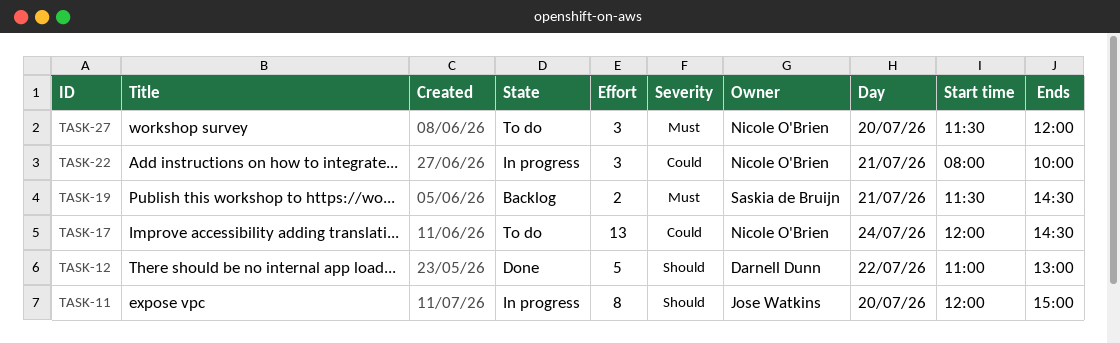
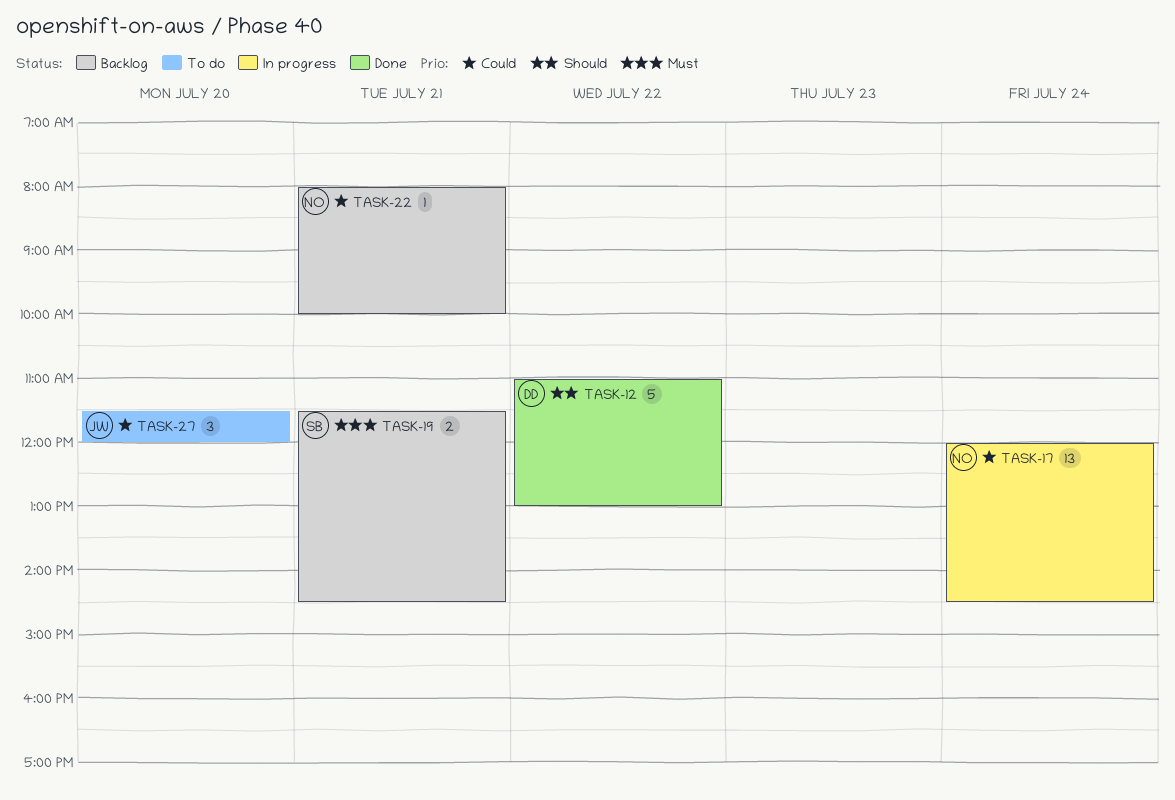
TASK-11: present -> none
TASK-17, status: To do -> In progress
TASK-22, status: In progress -> Backlog
TASK-22, estimate: 3 -> 1
TASK-27, owner: Nicole O'Brien -> Jose Watkins
TASK-27, priority: Must -> Could

